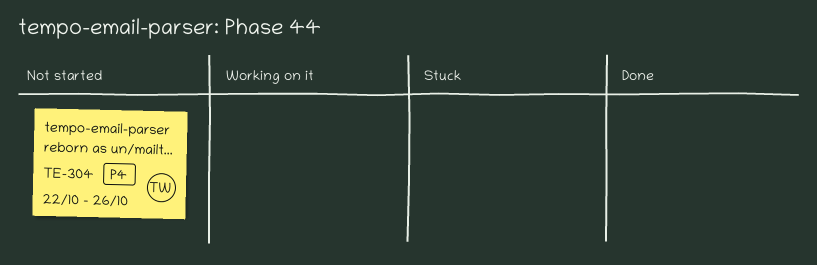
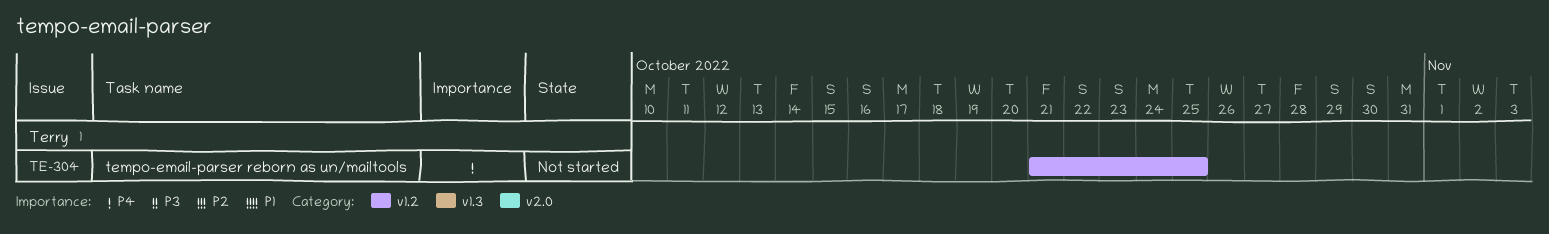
TE-304, start: Oct 22 -> Oct 21
TE-304, due: Oct 26 -> Oct 25

